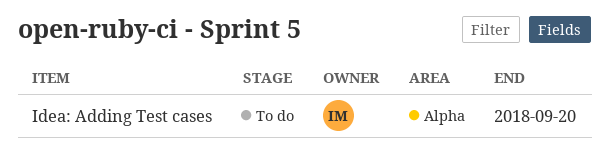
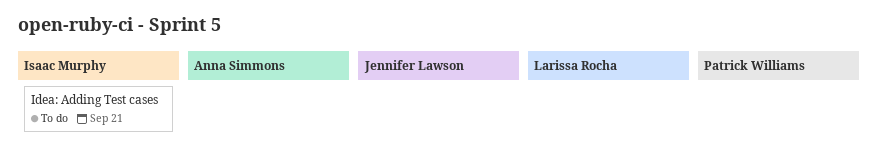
Idea: Adding Test cases, due: Sep 20 -> Sep 21

